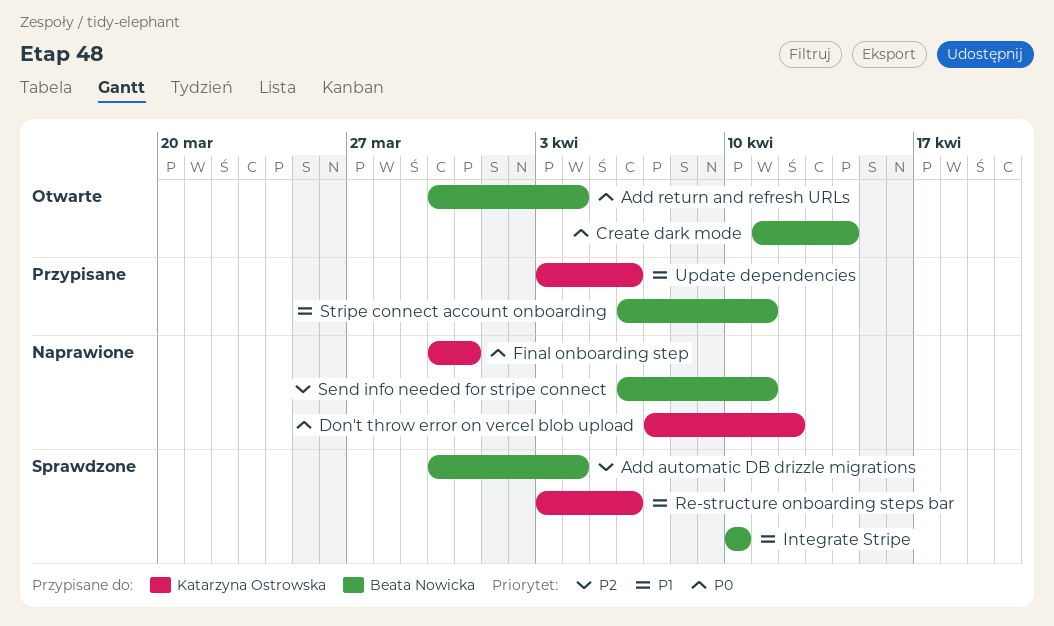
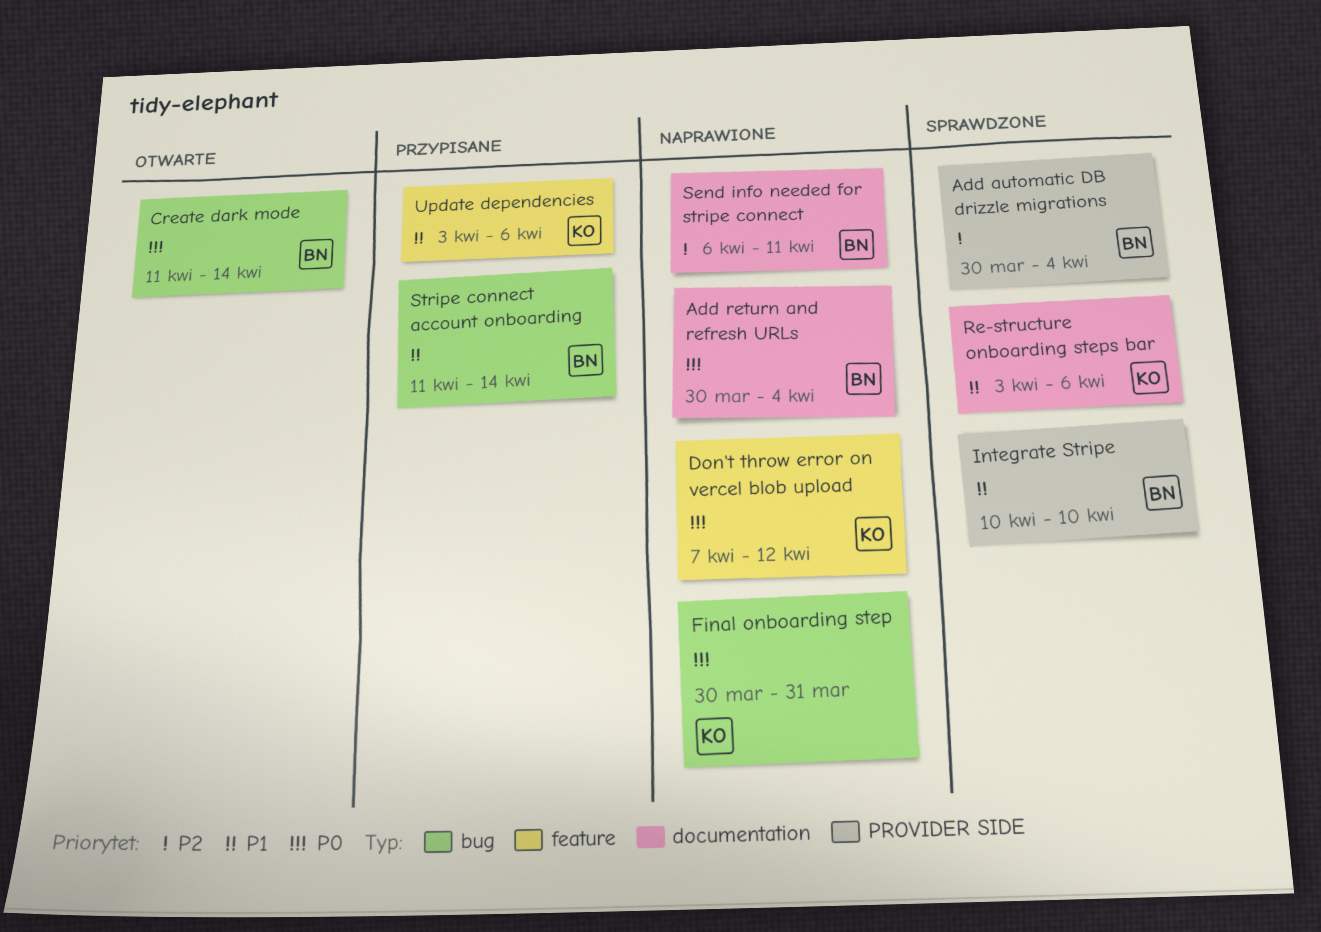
Add return and refresh URLs, status: Otwarte -> Naprawione
Stripe connect account onboarding, start: Apr 6 -> Apr 11
Stripe connect account onboarding, due: Apr 11 -> Apr 14

